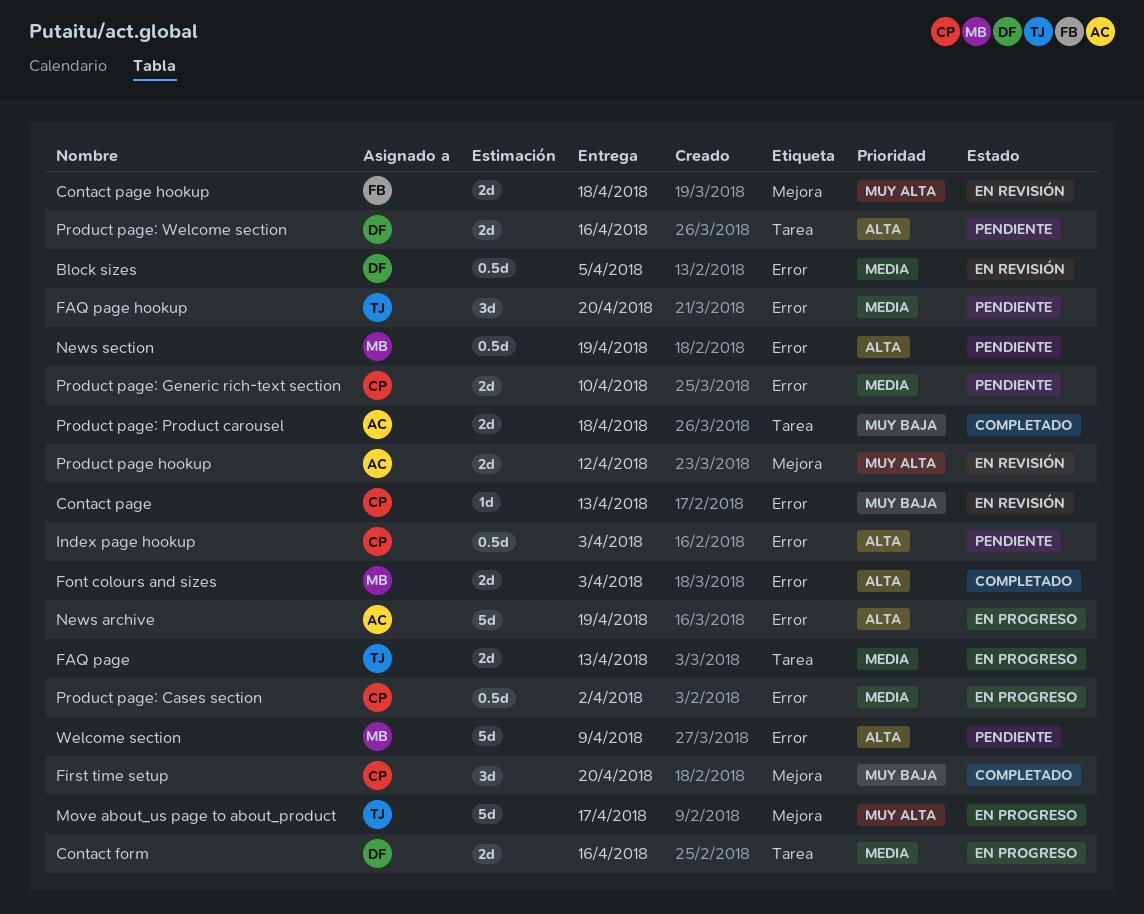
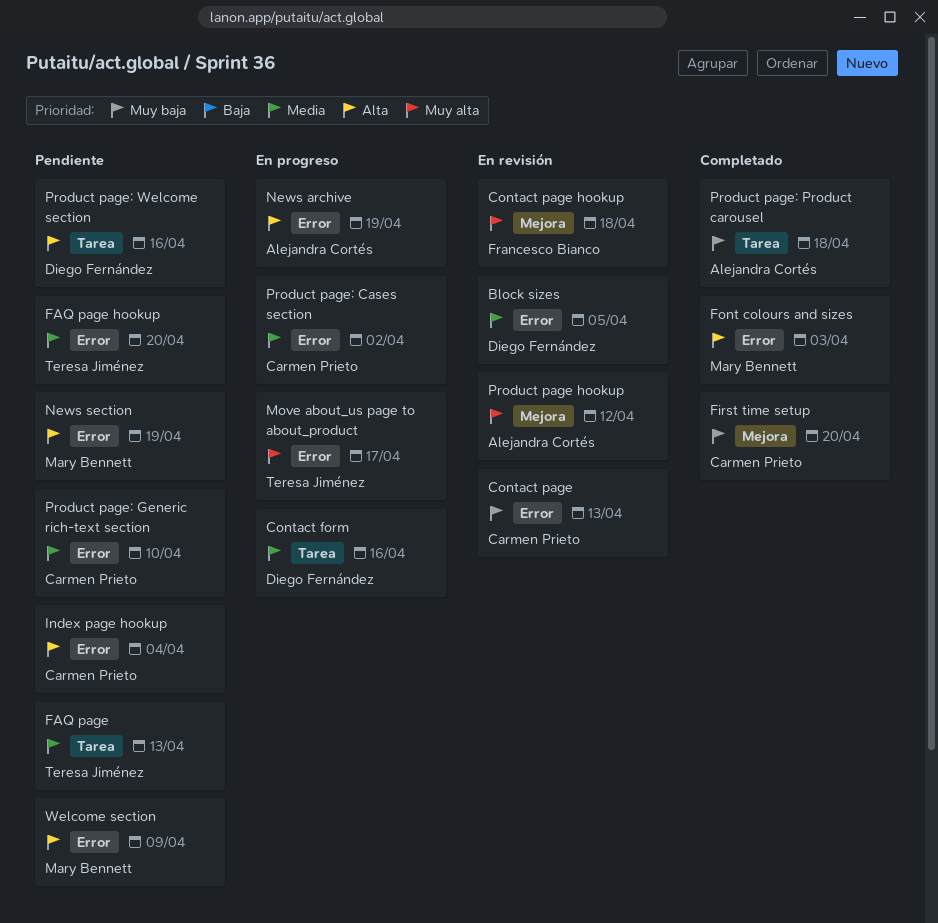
FAQ page, status: En progreso -> Pendiente
Index page hookup, due: Apr 3 -> Apr 4
Move about_us page to about_product, label: Mejora -> Error

